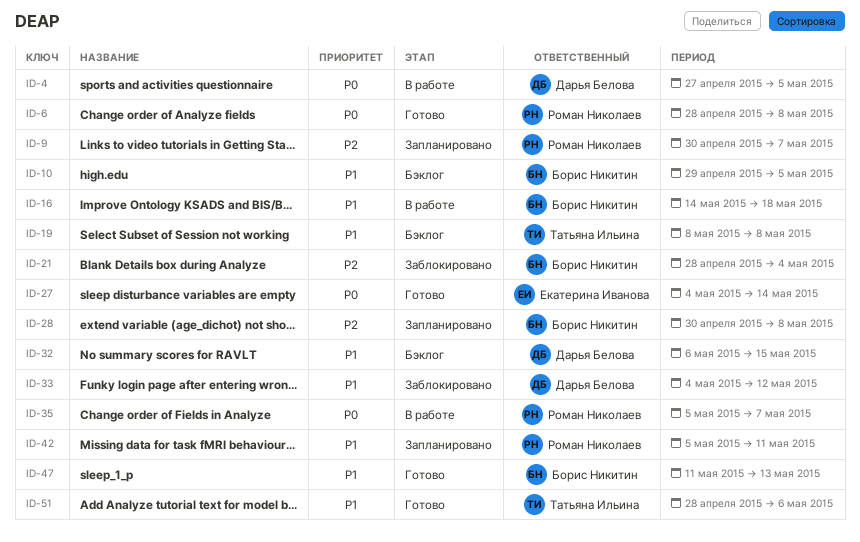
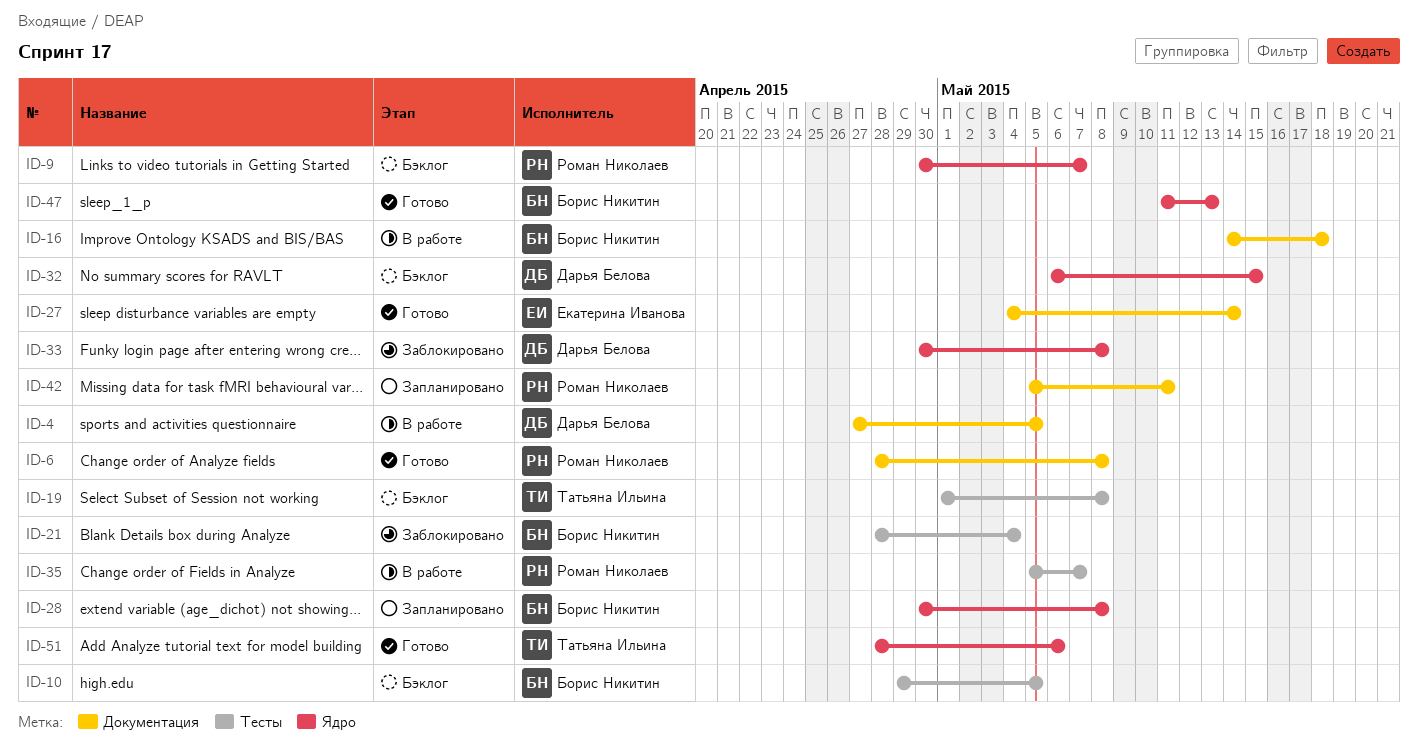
ID-9, status: Запланировано -> Бэклог
ID-19, start: May 8 -> May 1
ID-33, start: May 4 -> Apr 30
ID-33, due: May 12 -> May 8

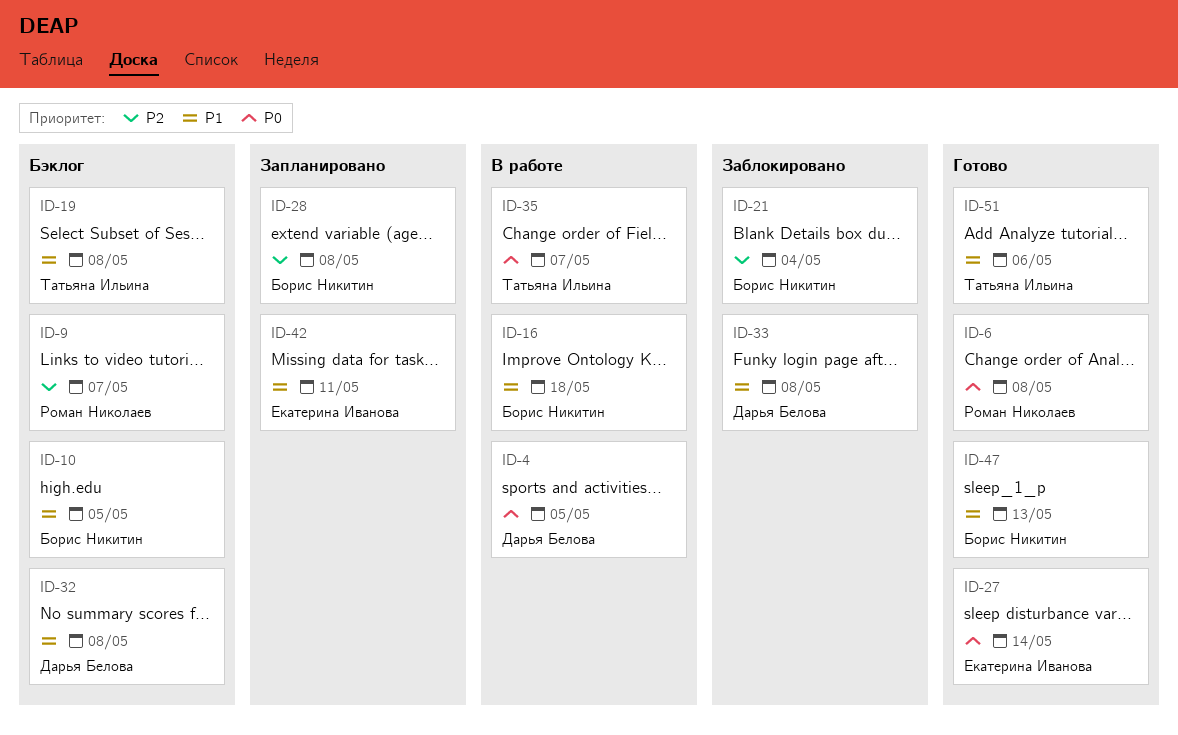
ID-32, due: May 15 -> May 8
ID-35, owner: Роман Николаев -> Татьяна Ильина
ID-42, owner: Роман Николаев -> Екатерина Иванова

